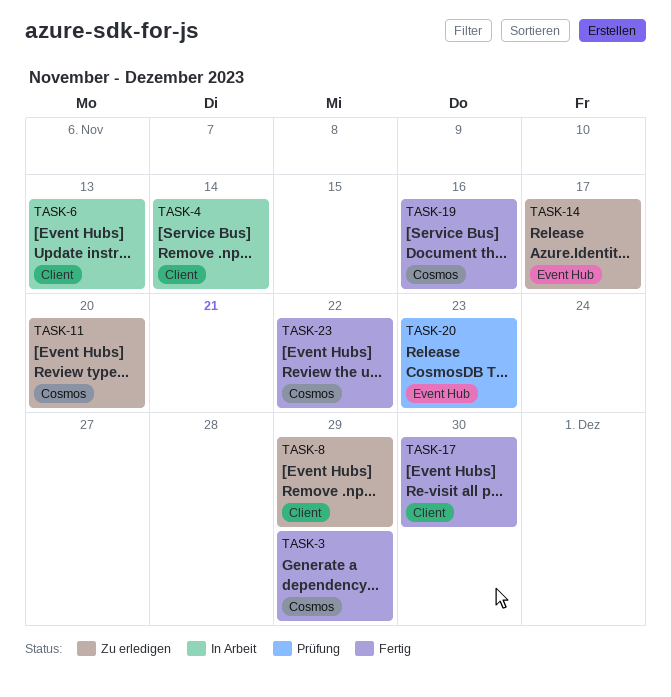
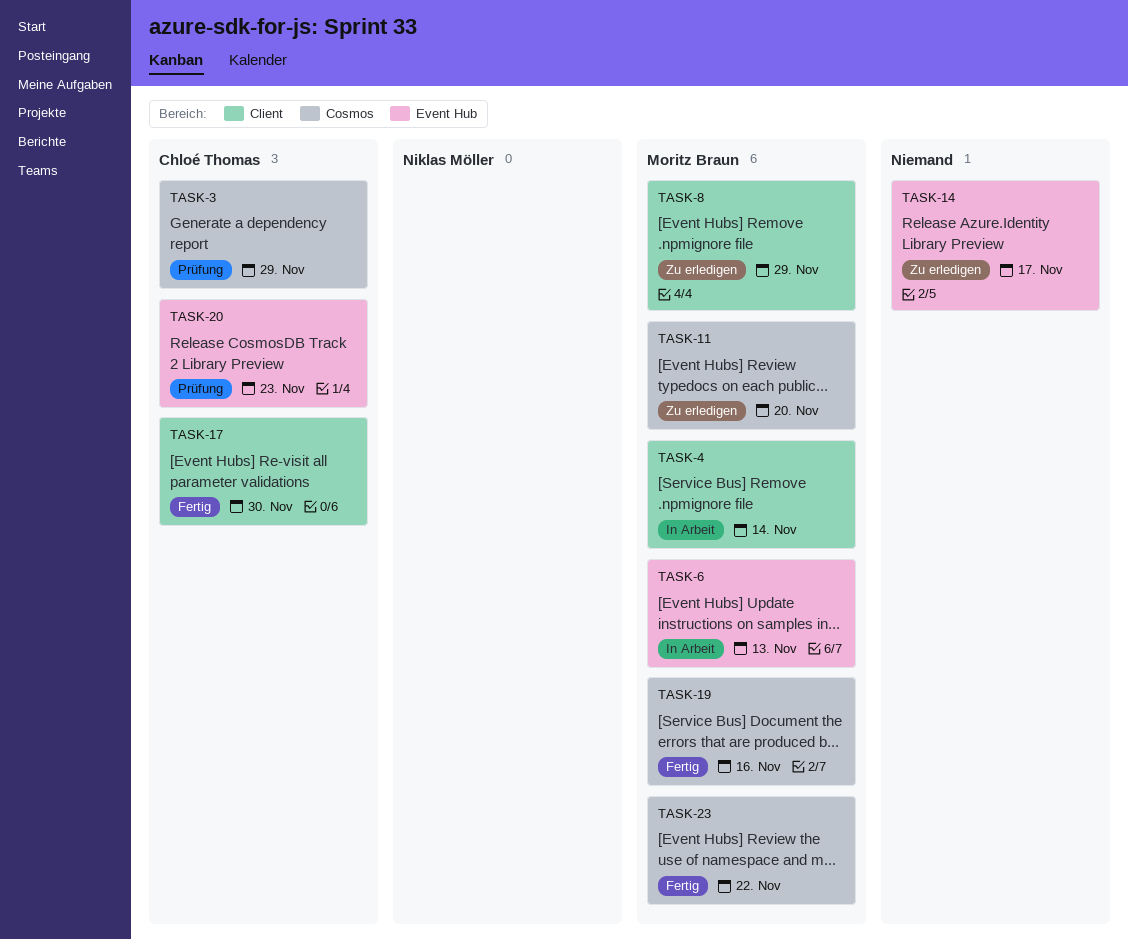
TASK-3, status: Fertig -> Prüfung
TASK-6, label: Client -> Event Hub

